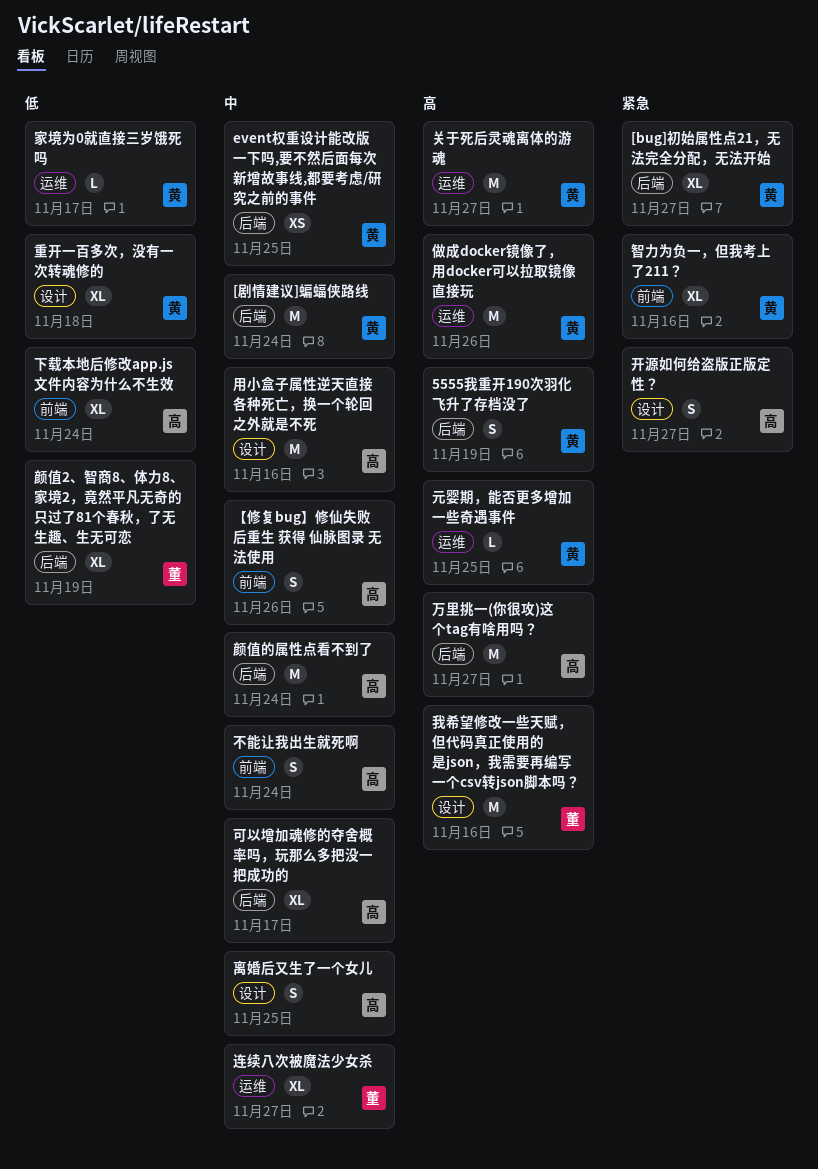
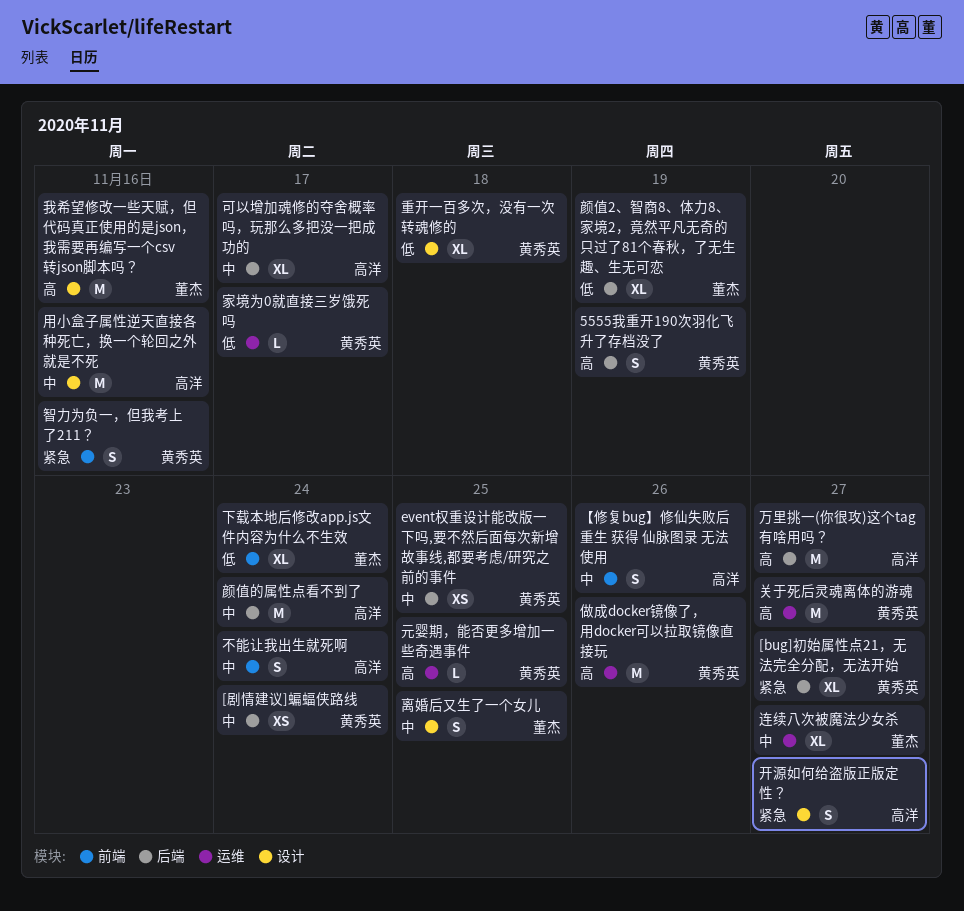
[剧情建议]蝙蝠侠路线, estimate: M -> XS
下载本地后修改app.js文件内容为什么不生效, owner: 高洋 -> 董杰
智力为负一，但我考上了211？, estimate: XL -> S
离婚后又生了一个女儿, owner: 高洋 -> 董杰

